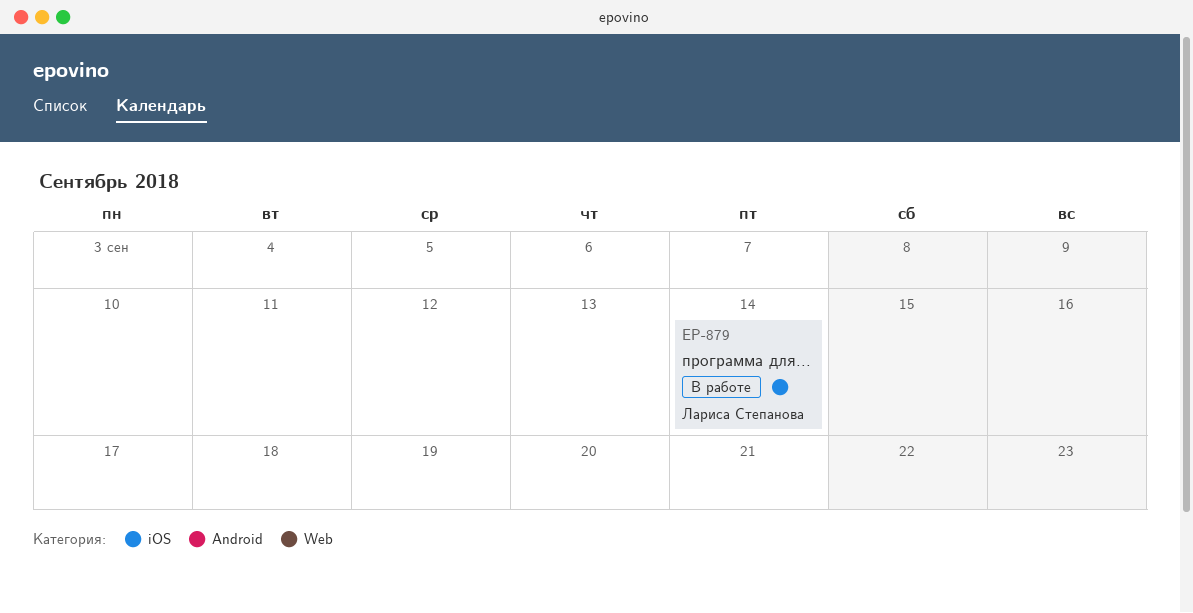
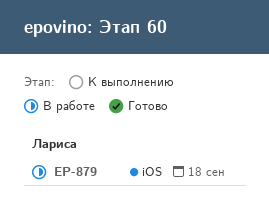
EP-879, due: Sep 14 -> Sep 18

